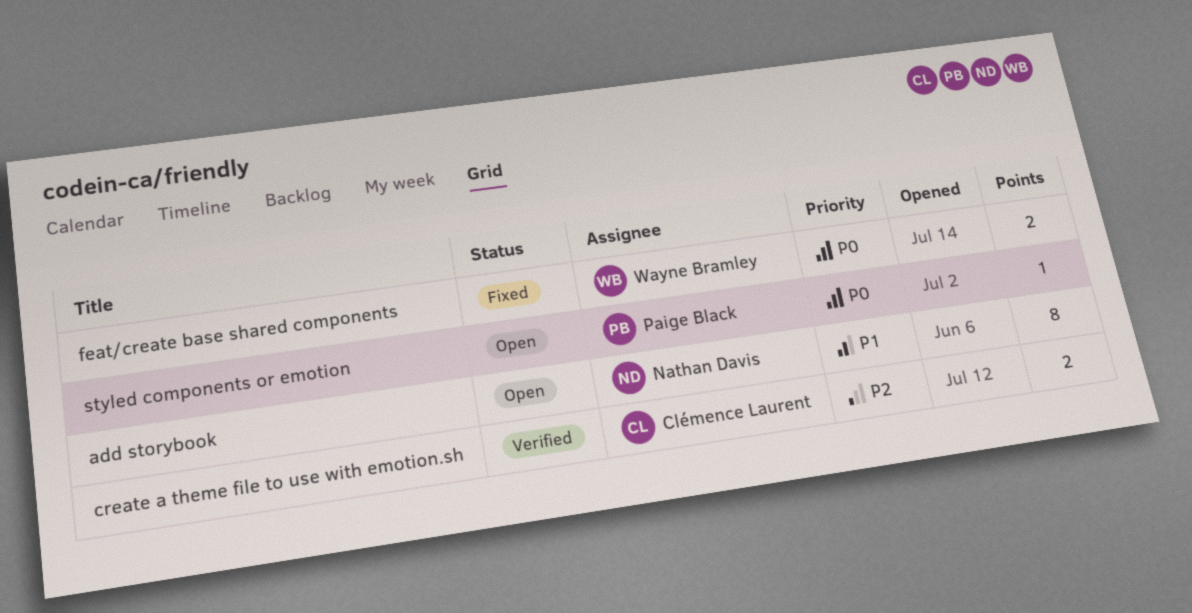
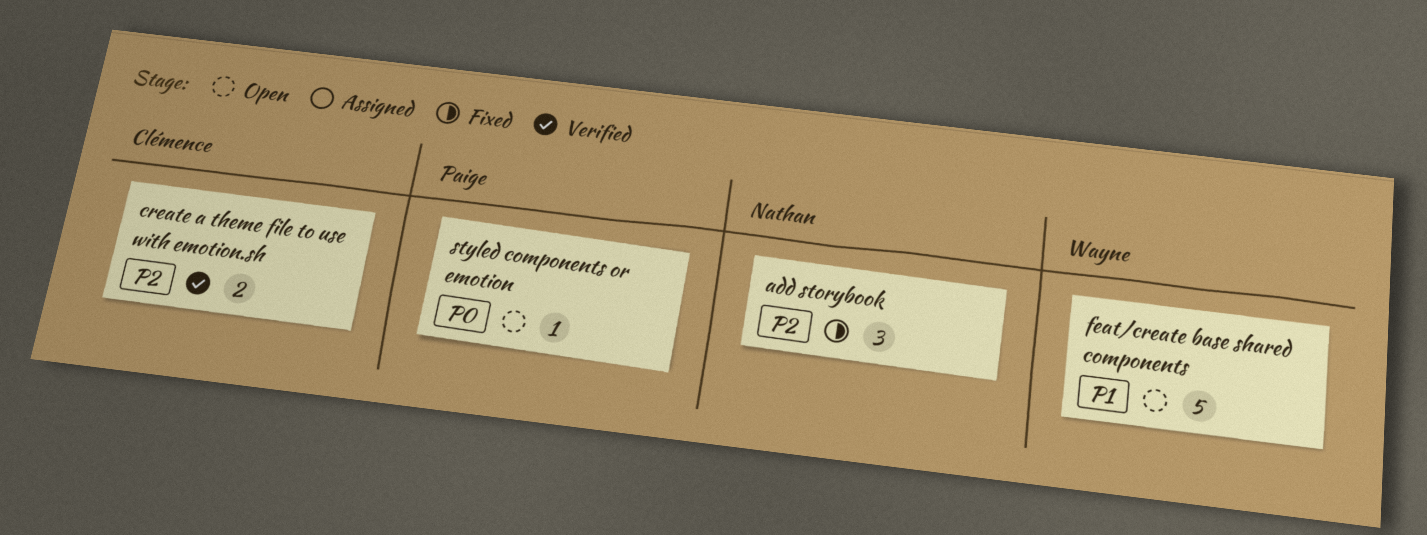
add storybook, status: Open -> Fixed
add storybook, priority: P1 -> P2
add storybook, estimate: 8 -> 3
feat/create base shared components, status: Fixed -> Open
feat/create base shared components, priority: P0 -> P1
feat/create base shared components, estimate: 2 -> 5

